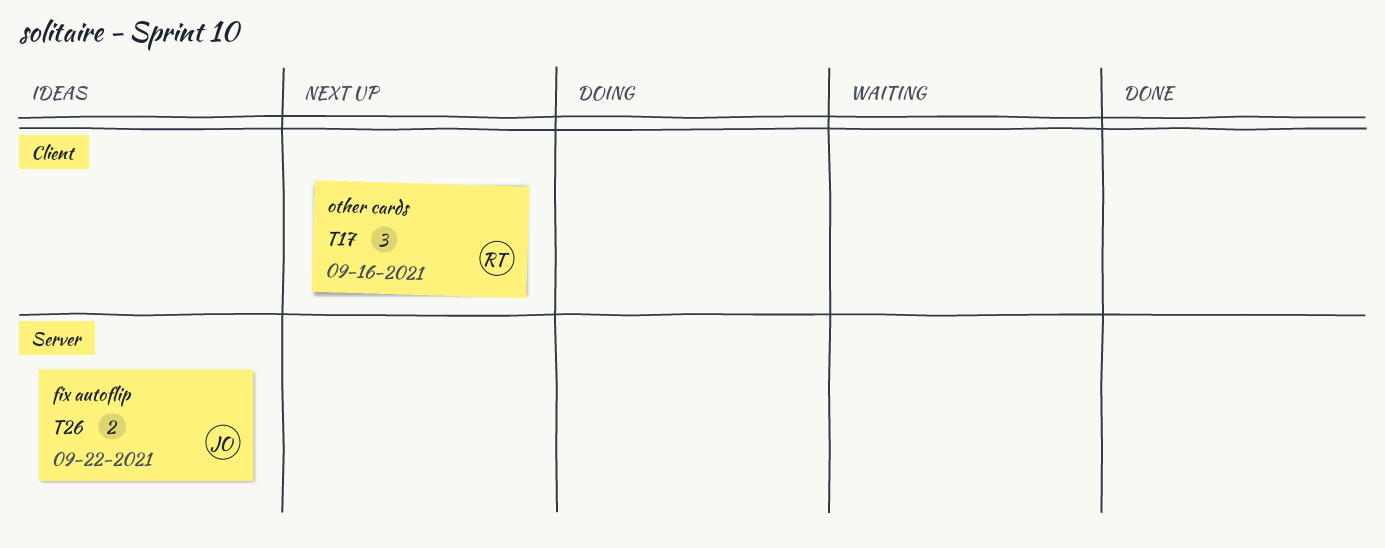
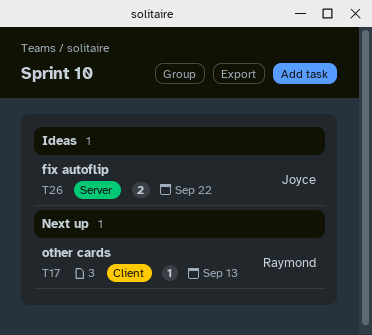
T17, estimate: 3 -> 1
T17, due: Sep 16 -> Sep 13

